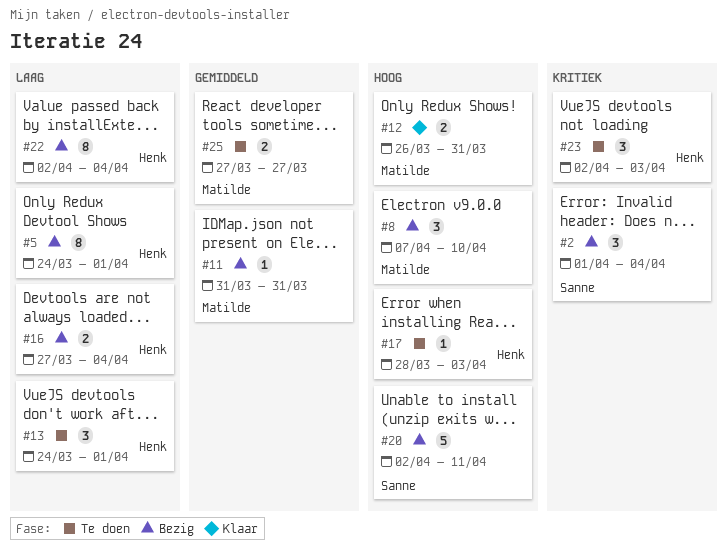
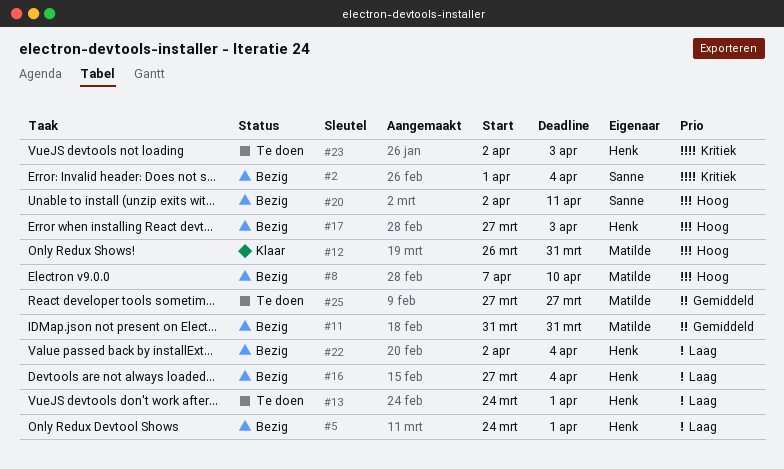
#17, status: Te doen -> Bezig
#17, start: Mar 28 -> Mar 27

